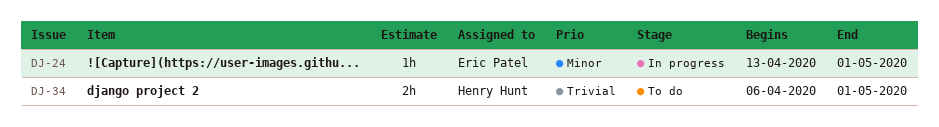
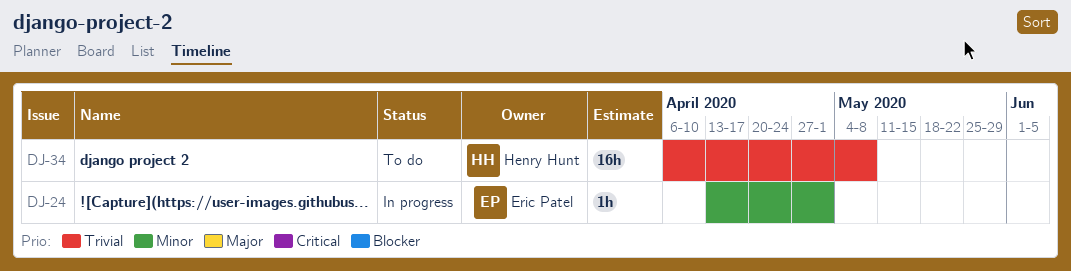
DJ-34, estimate: 2h -> 16h
DJ-34, due: May 1 -> May 8

